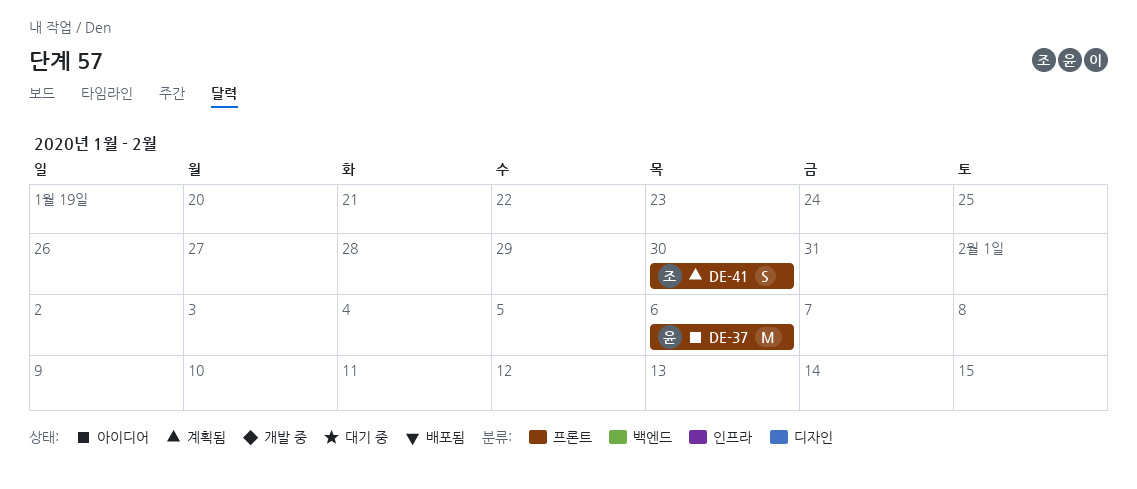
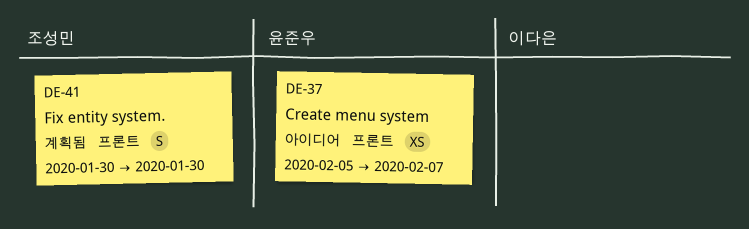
DE-37, estimate: M -> XS
DE-37, start: Feb 6 -> Feb 5
DE-37, due: Feb 6 -> Feb 7

